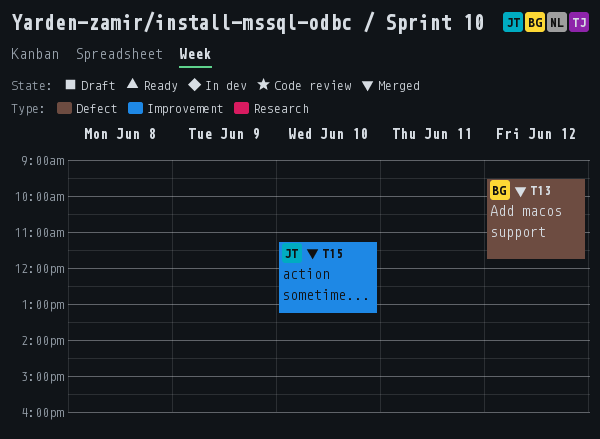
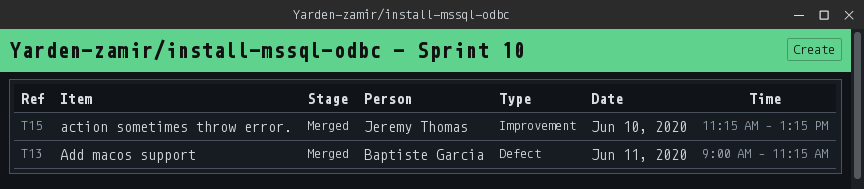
T13, day: Jun 12 -> Jun 11
T13, begins: 09:30 -> 09:00
T13, ends: 11:45 -> 11:15

